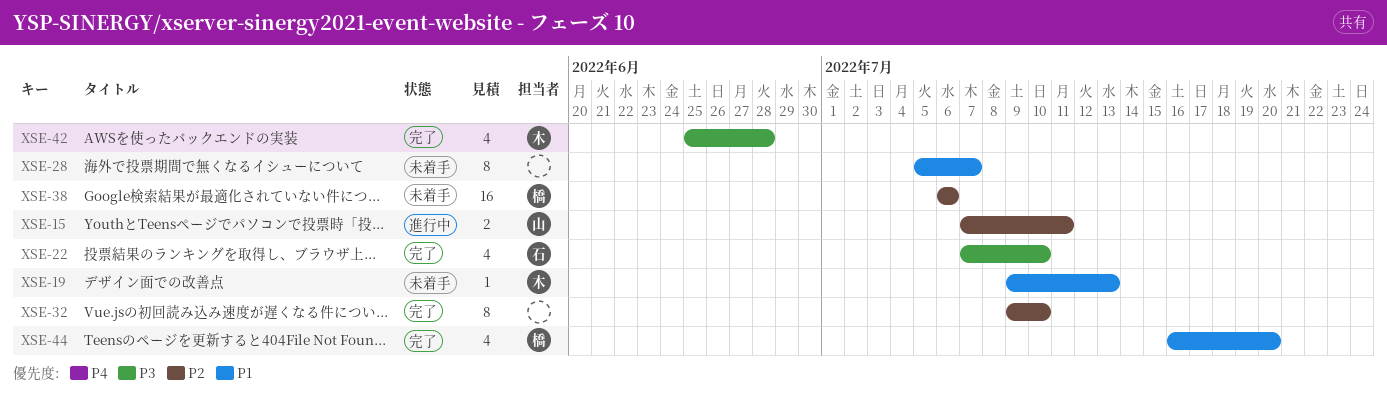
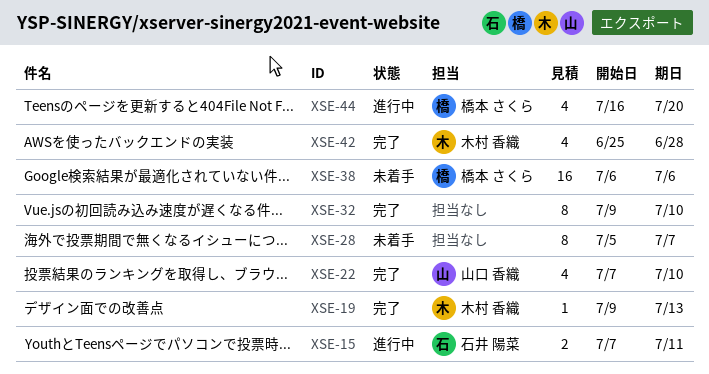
XSE-15, owner: 山口 香織 -> 石井 陽菜
XSE-19, status: 未着手 -> 完了
XSE-22, owner: 石井 陽菜 -> 山口 香織
XSE-44, status: 完了 -> 進行中

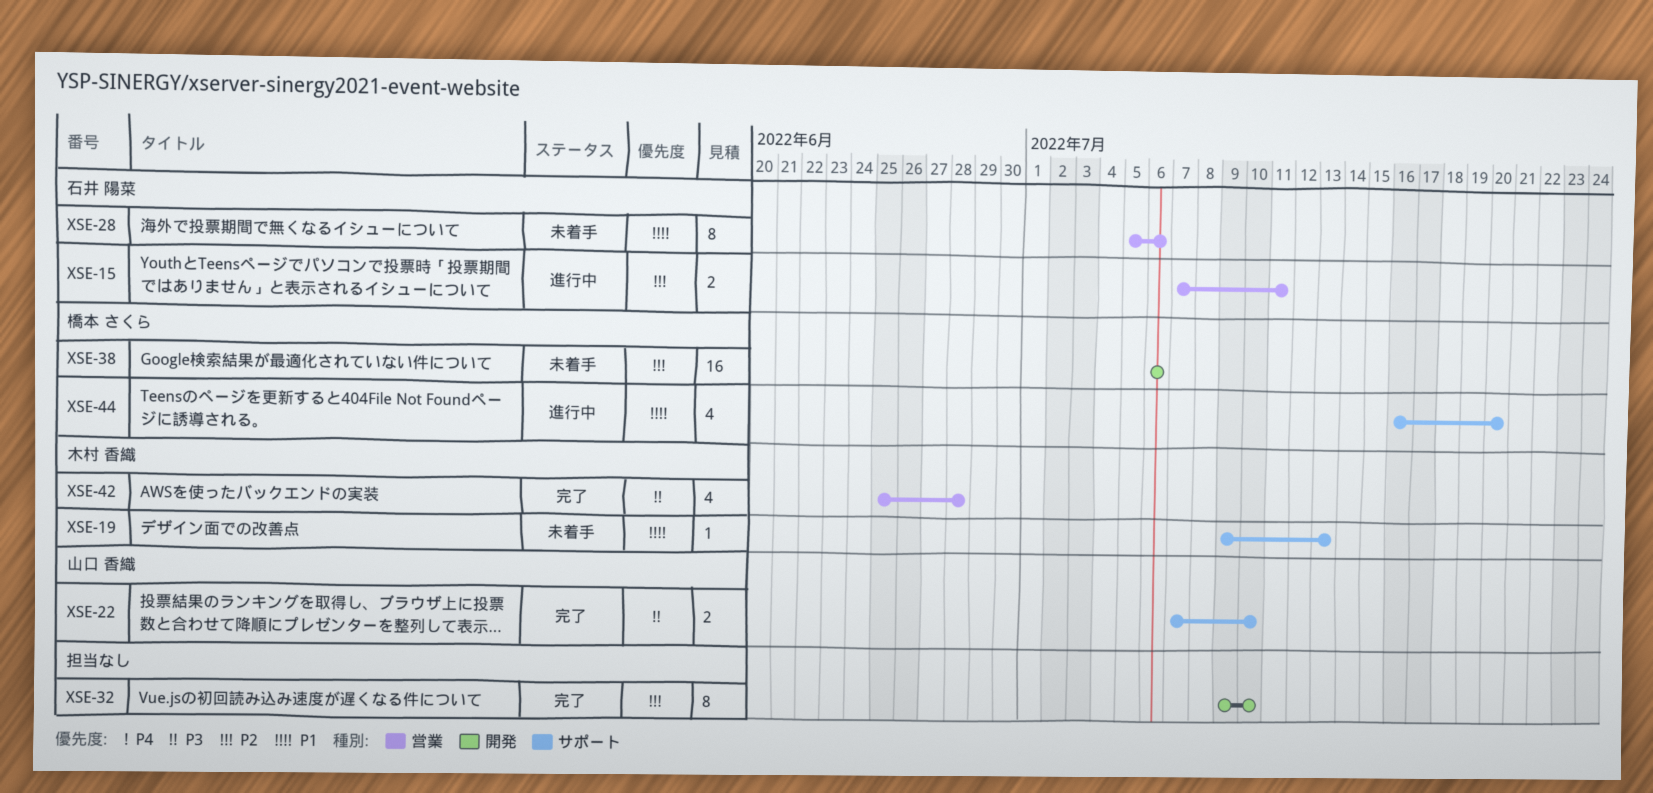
XSE-19, status: 完了 -> 未着手
XSE-22, estimate: 4 -> 2
XSE-28, owner: none -> 石井 陽菜
XSE-28, due: Jul 7 -> Jul 6

